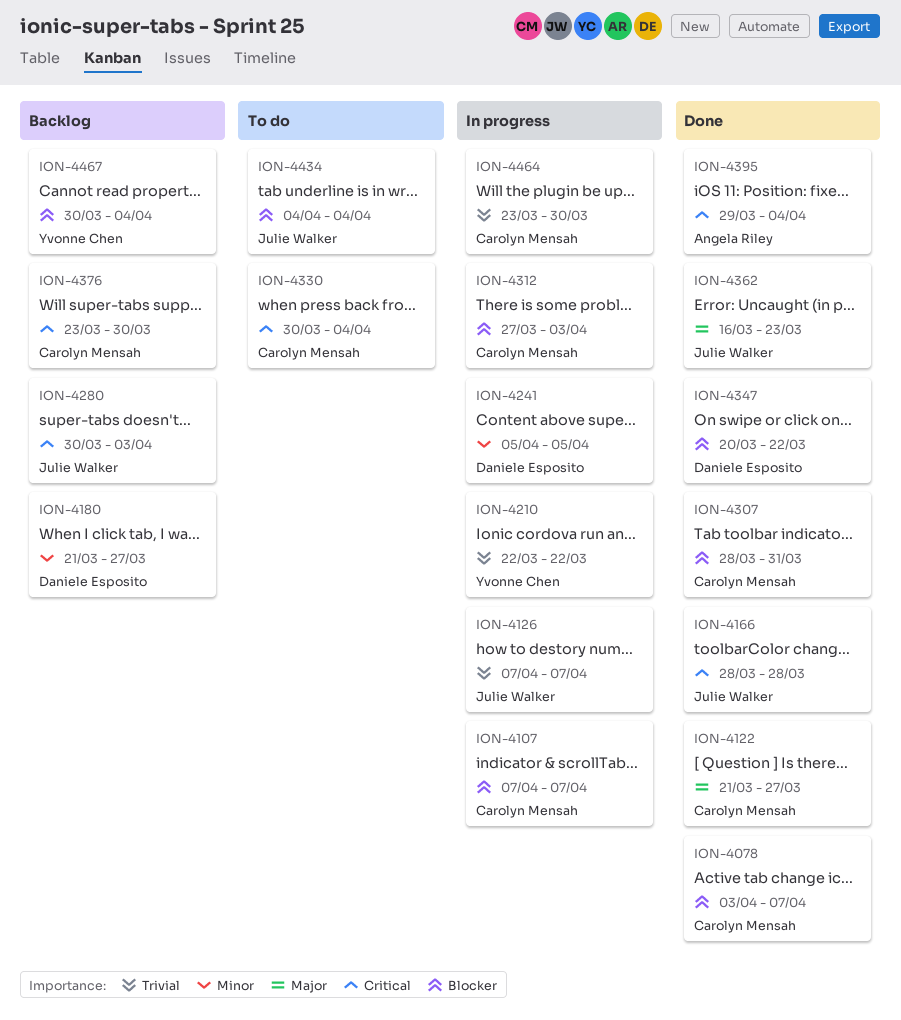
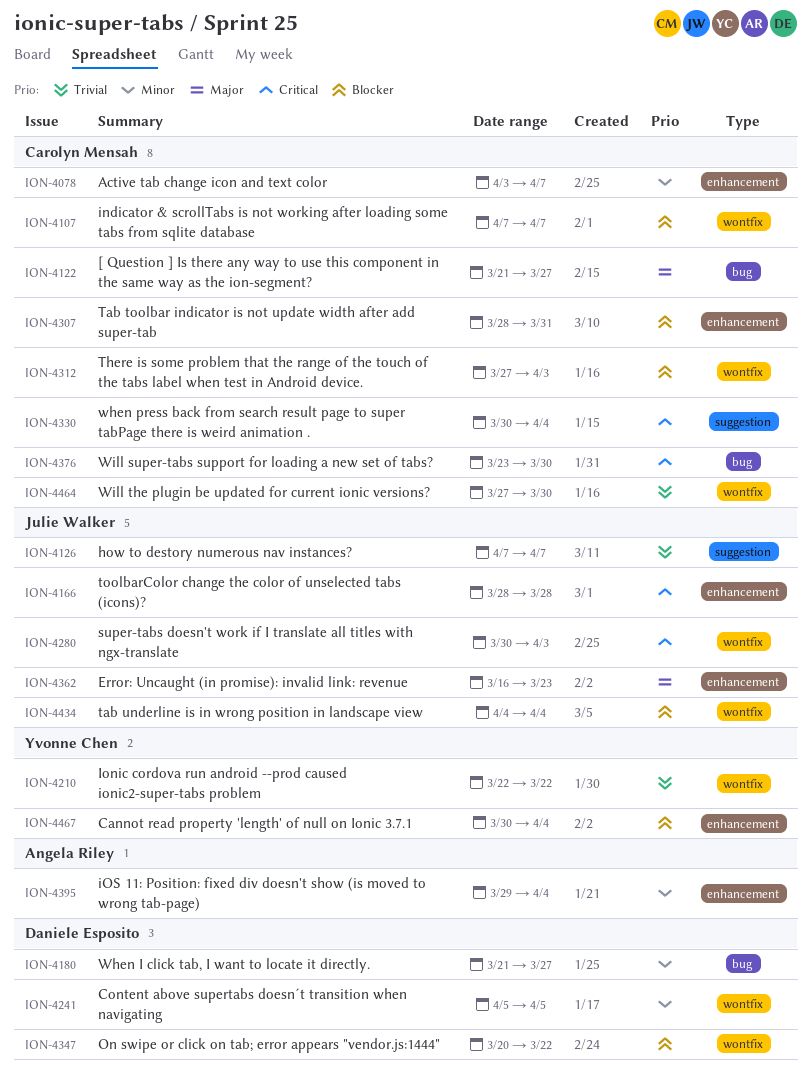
ION-4078, priority: Blocker -> Minor
ION-4395, priority: Critical -> Minor
ION-4464, start: Mar 23 -> Mar 27

